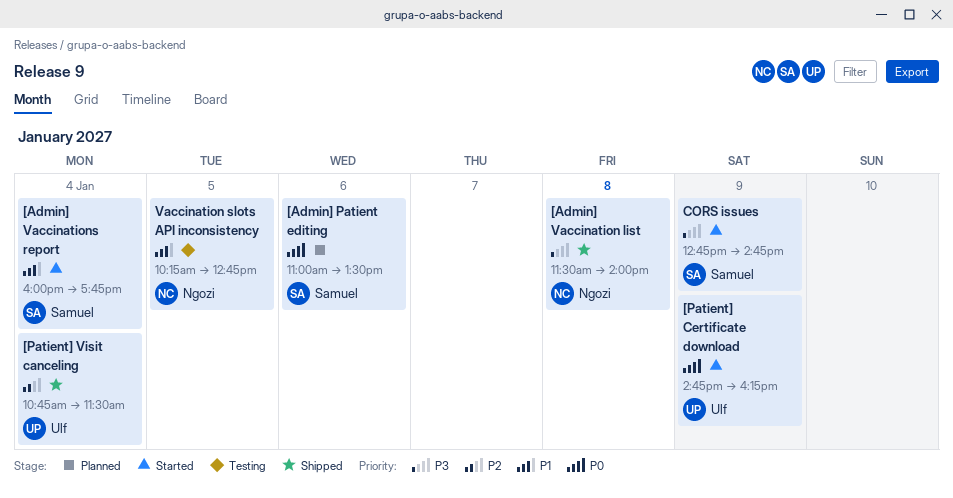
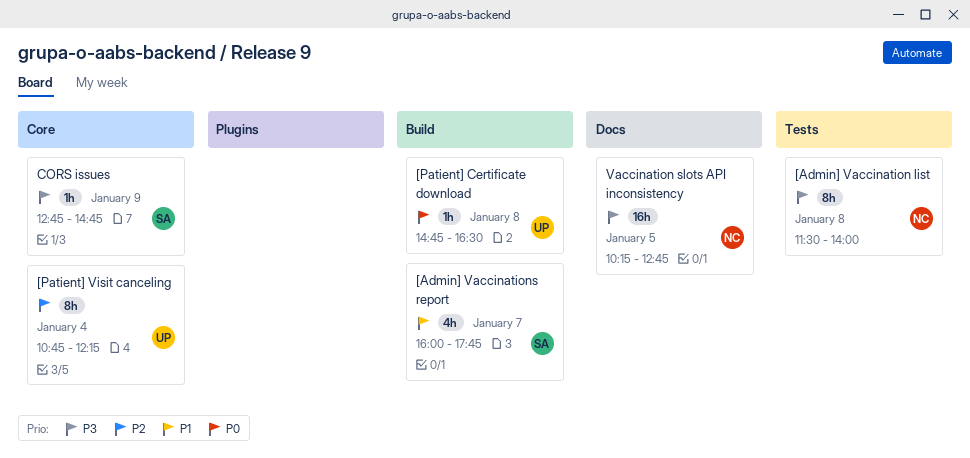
[Admin] Patient editing: present -> none
[Admin] Vaccinations report, day: Jan 4 -> Jan 7
[Patient] Certificate download, day: Jan 9 -> Jan 8
[Patient] Certificate download, ends: 16:15 -> 16:30
[Patient] Visit canceling, ends: 11:30 -> 12:15
Vaccination slots API inconsistency, priority: P1 -> P3

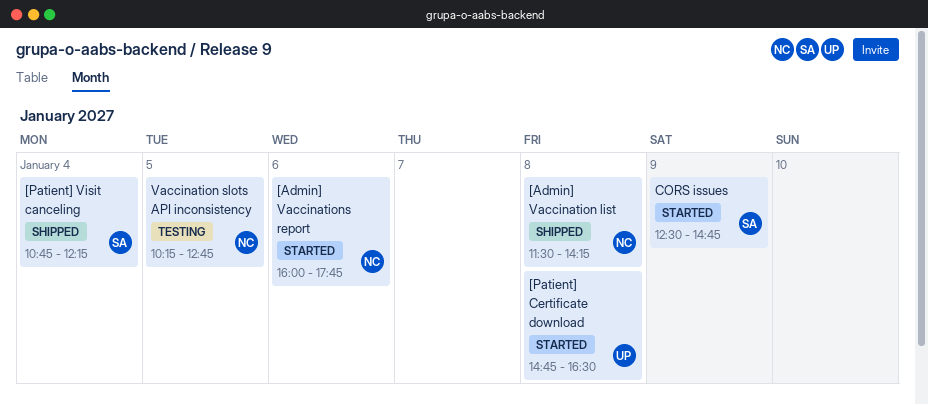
[Admin] Vaccination list, ends: 14:00 -> 14:15
[Admin] Vaccinations report, owner: SA -> NC
[Admin] Vaccinations report, day: Jan 7 -> Jan 6
[Patient] Visit canceling, owner: UP -> SA
CORS issues, begins: 12:45 -> 12:30

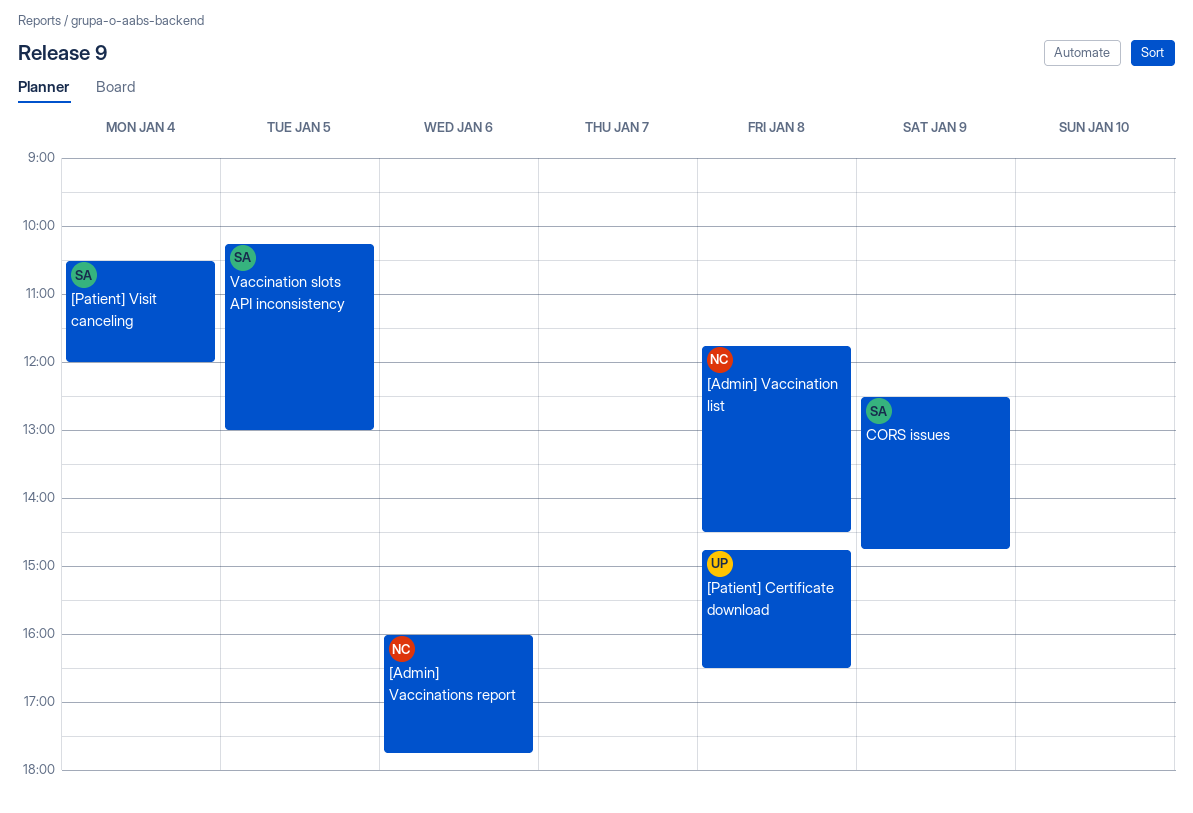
[Admin] Vaccination list, begins: 11:30 -> 11:45
[Admin] Vaccination list, ends: 14:15 -> 14:30
[Patient] Visit canceling, begins: 10:45 -> 10:30
[Patient] Visit canceling, ends: 12:15 -> 12:00
Vaccination slots API inconsistency, owner: NC -> SA
Vaccination slots API inconsistency, ends: 12:45 -> 13:00

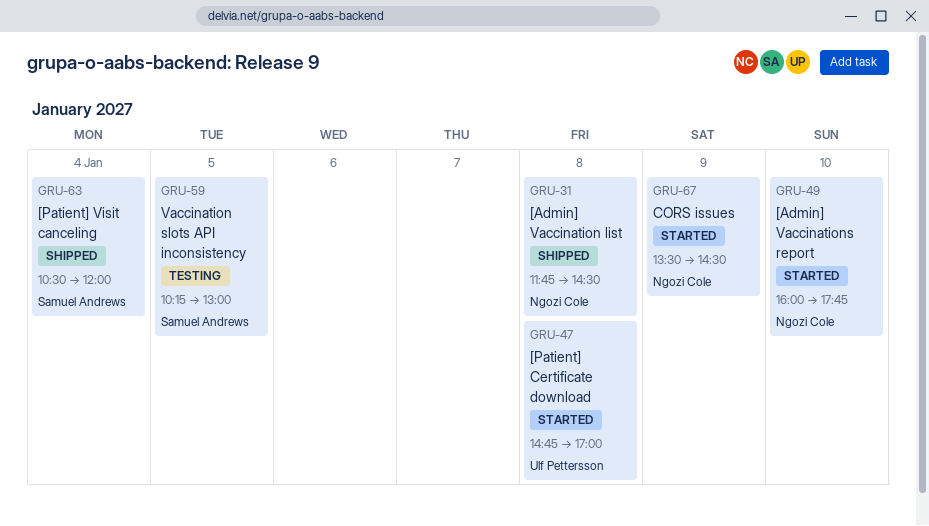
[Admin] Vaccinations report, day: Jan 6 -> Jan 10
[Patient] Certificate download, ends: 16:30 -> 17:00
CORS issues, owner: Samuel Andrews -> Ngozi Cole
CORS issues, begins: 12:30 -> 13:30
CORS issues, ends: 14:45 -> 14:30

